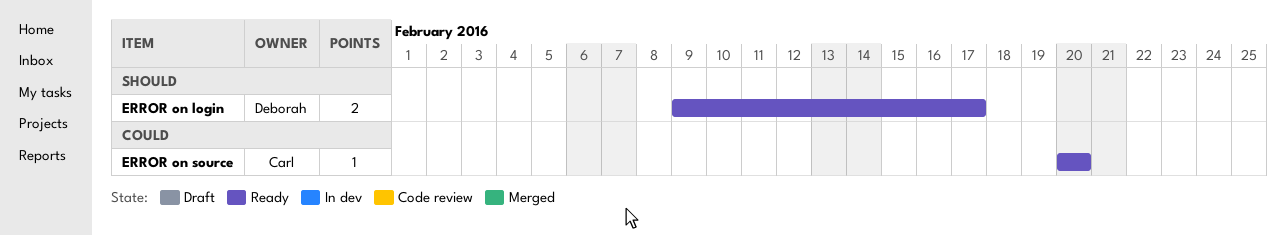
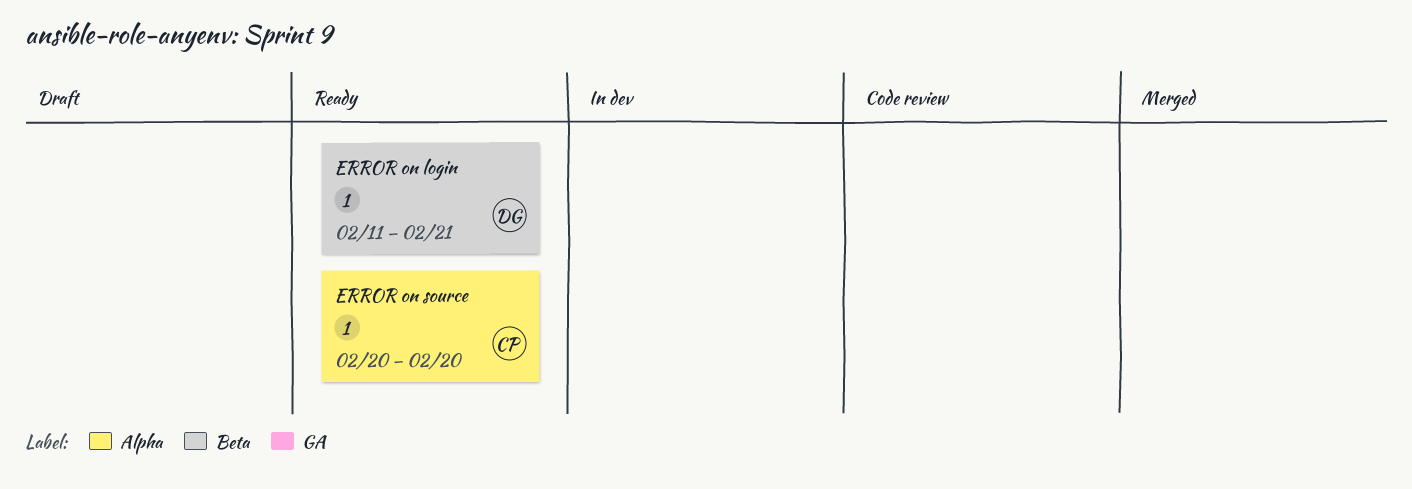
ERROR on login, estimate: 2 -> 1
ERROR on login, start: Feb 9 -> Feb 11
ERROR on login, due: Feb 17 -> Feb 21

